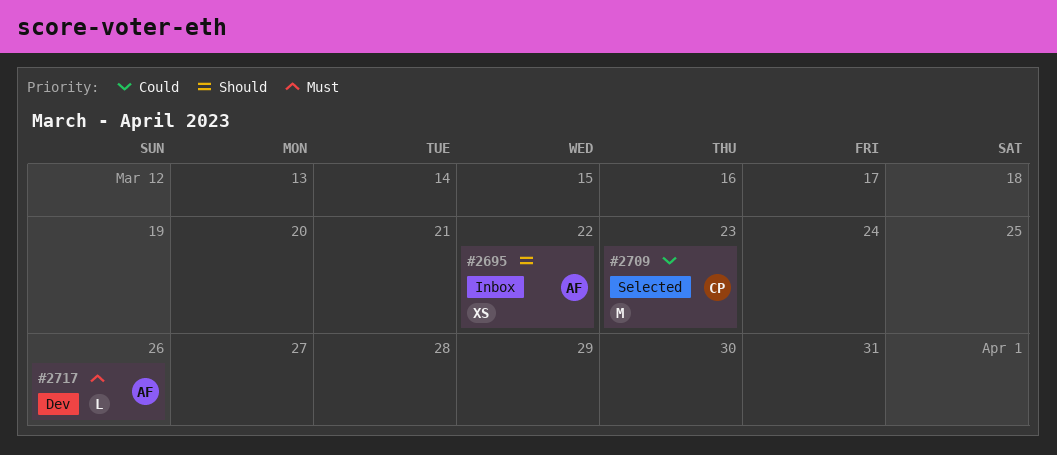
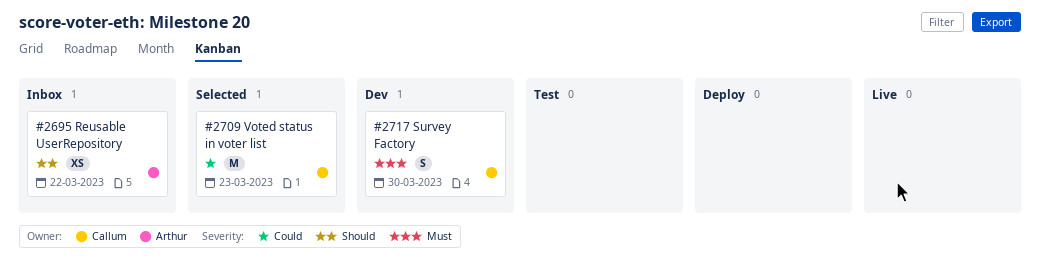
#2717, owner: Arthur -> Callum
#2717, estimate: L -> S
#2717, due: Mar 26 -> Mar 30

